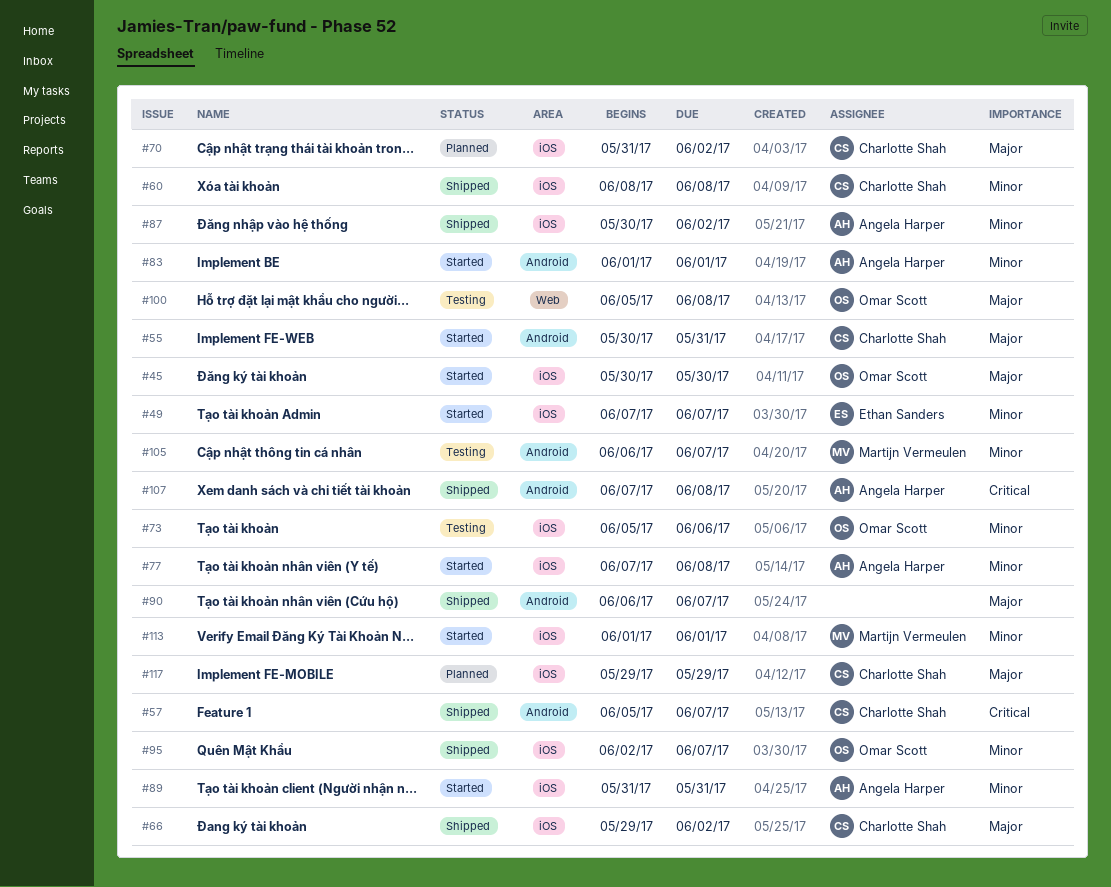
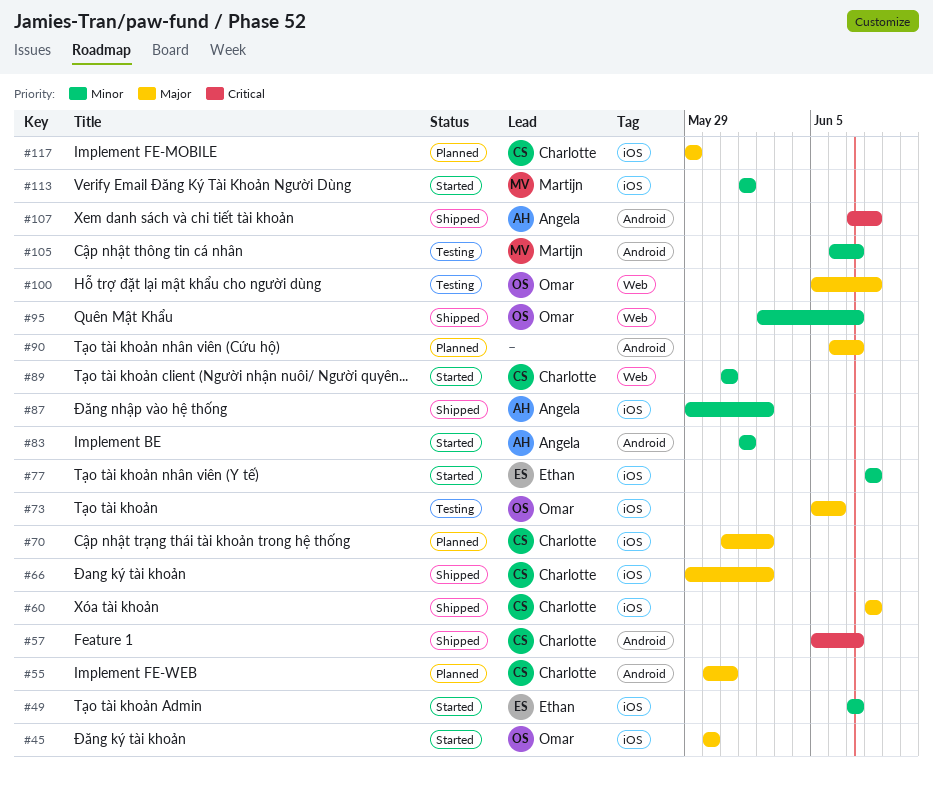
#55, status: Started -> Planned
#60, priority: Minor -> Major
#73, priority: Minor -> Major
#77, owner: Angela Harper -> Ethan Sanders
#77, start: Jun 7 -> Jun 8
#87, start: May 30 -> May 29
#89, owner: Angela Harper -> Charlotte Shah
#89, label: iOS -> Web
#90, status: Shipped -> Planned
#95, label: iOS -> Web

